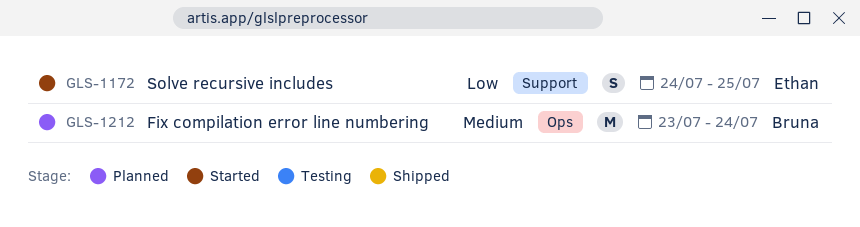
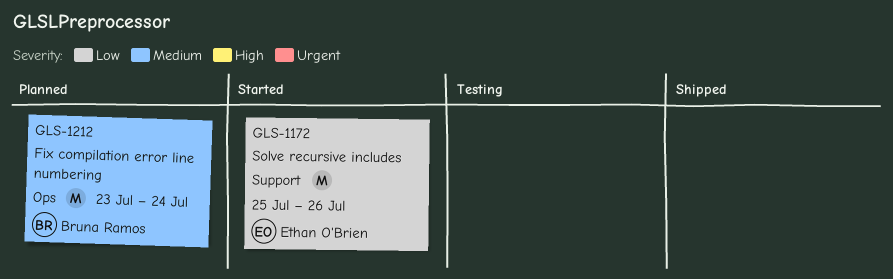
GLS-1172, estimate: S -> M
GLS-1172, start: Jul 24 -> Jul 25
GLS-1172, due: Jul 25 -> Jul 26

